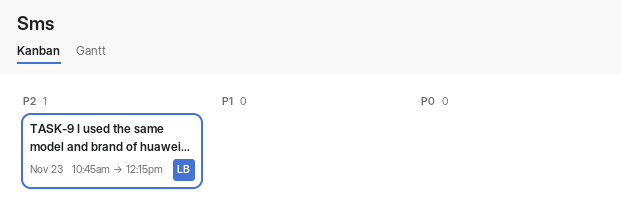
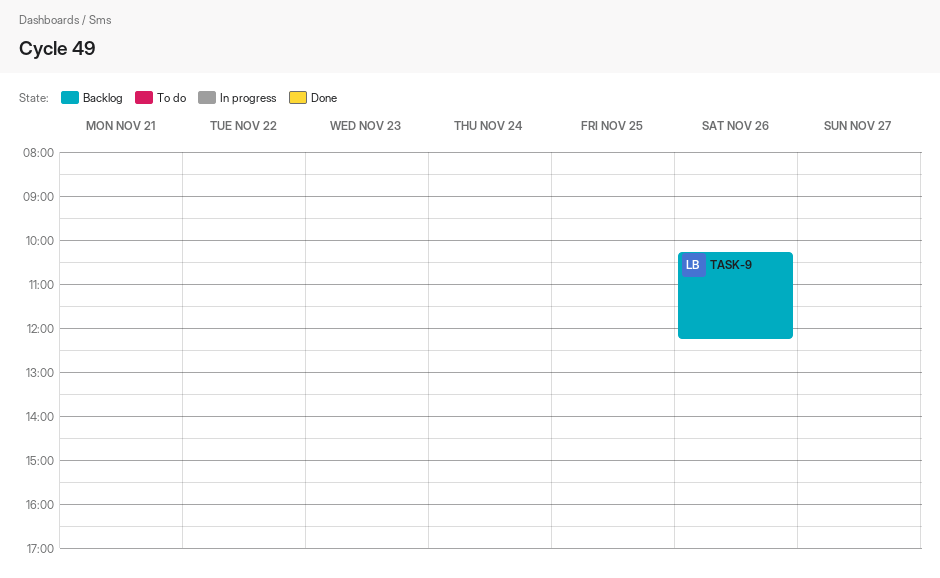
TASK-9, day: Nov 23 -> Nov 26
TASK-9, begins: 10:45 -> 10:15

